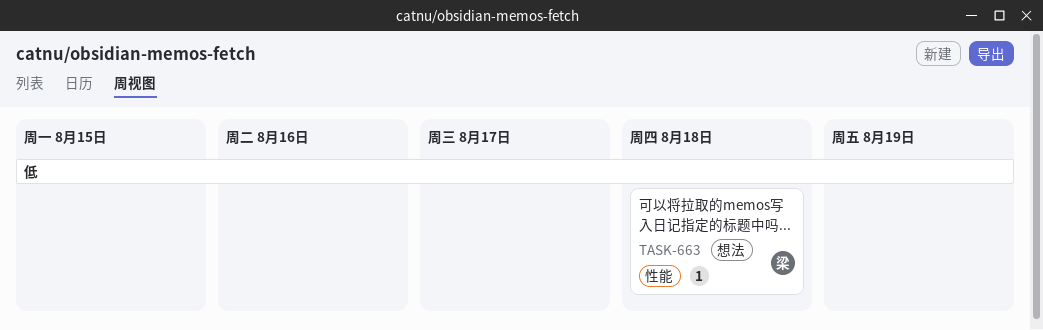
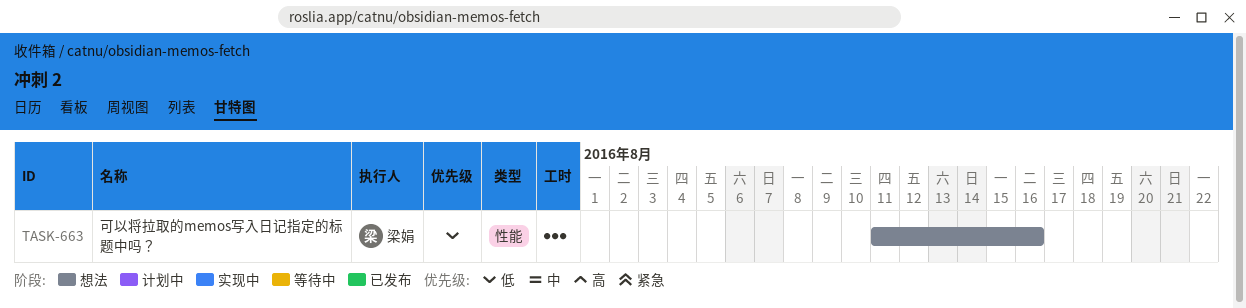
TASK-663, estimate: 1 -> 3
TASK-663, due: Aug 18 -> Aug 16

